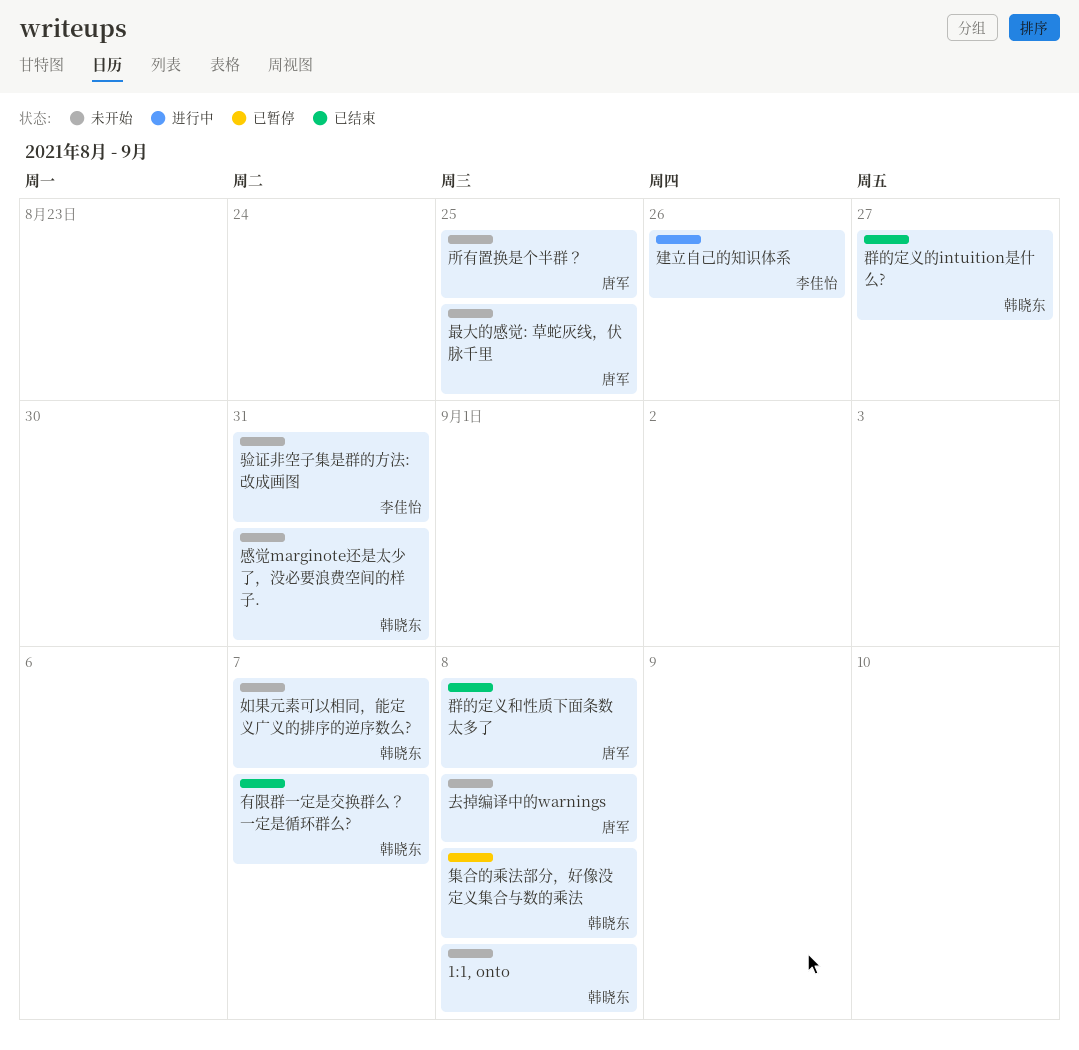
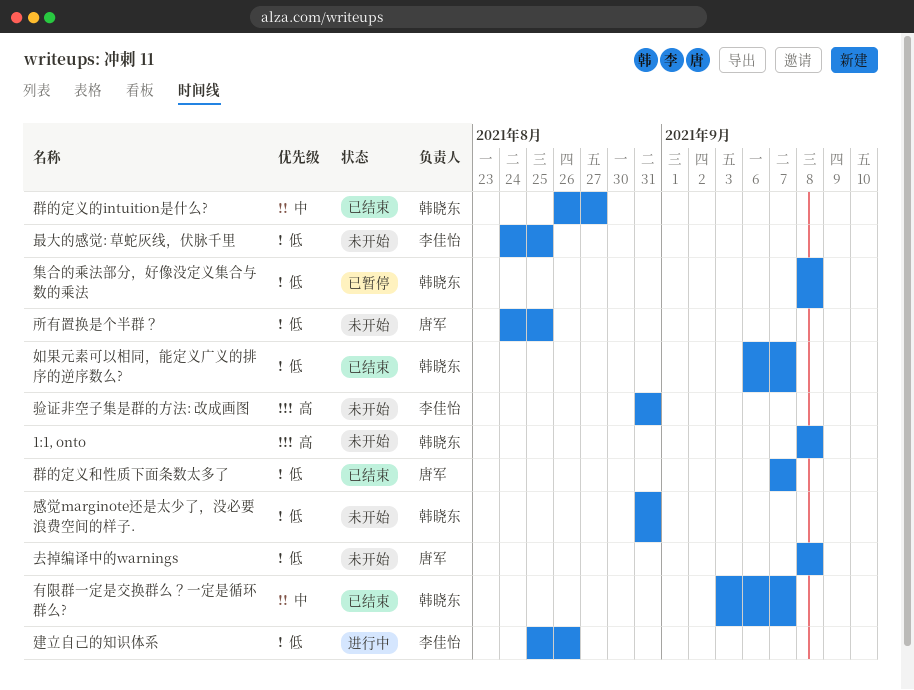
如果元素可以相同，能定义广义的排序的逆序数么?, status: 未开始 -> 已结束
最大的感觉: 草蛇灰线，伏脉千里, owner: 唐军 -> 李佳怡
群的定义和性质下面条数太多了, due: Sep 8 -> Sep 7

